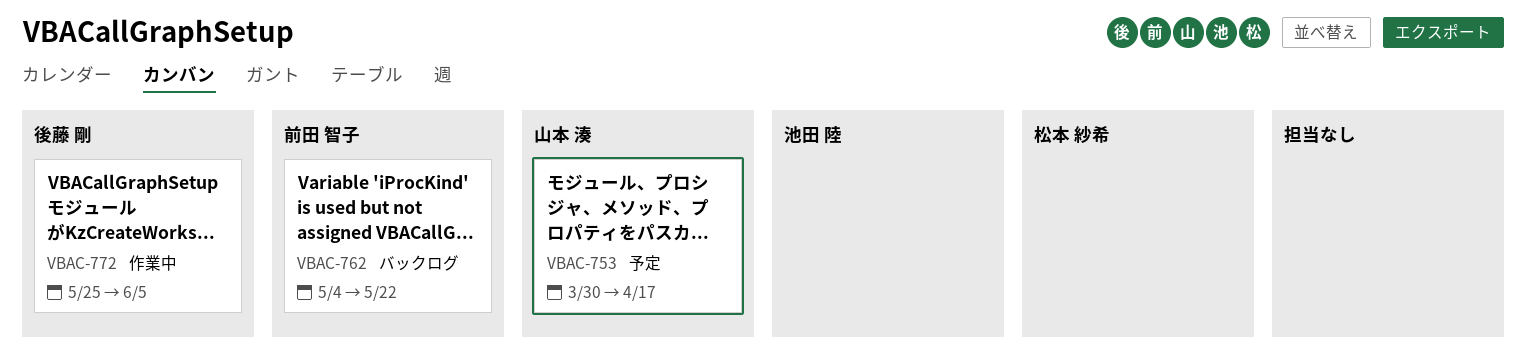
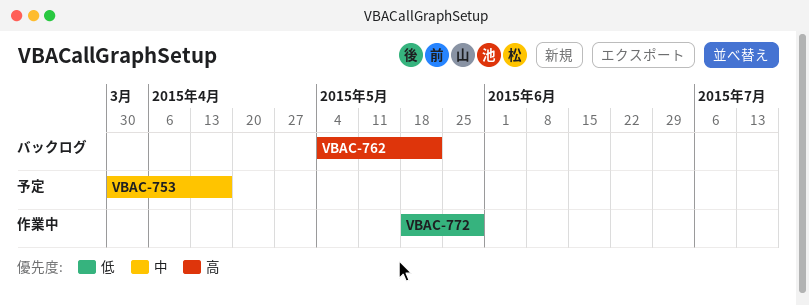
VBAC-772, start: May 25 -> May 18
VBAC-772, due: Jun 5 -> May 29

